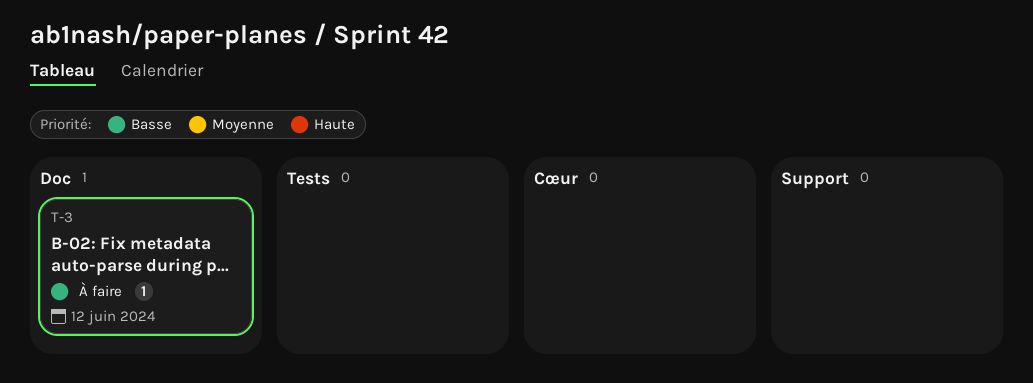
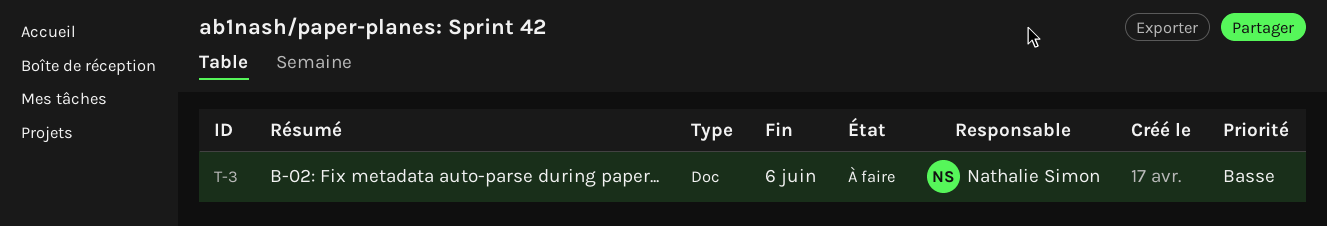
T-3, due: Jun 12 -> Jun 6

